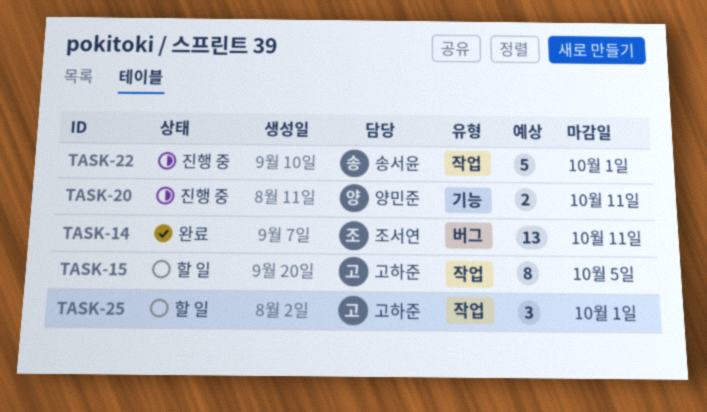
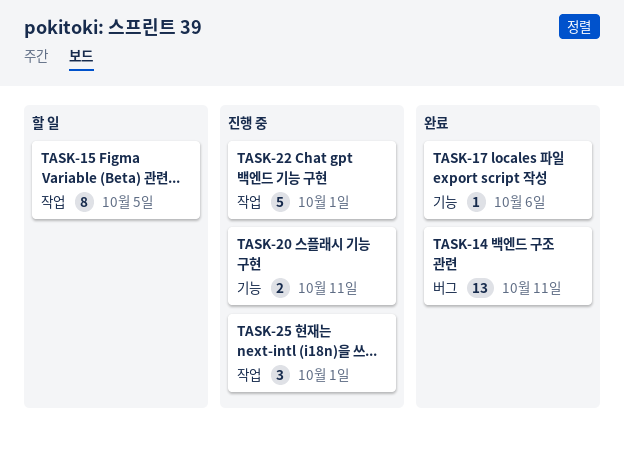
TASK-17: none -> present
TASK-25, status: 할 일 -> 진행 중

